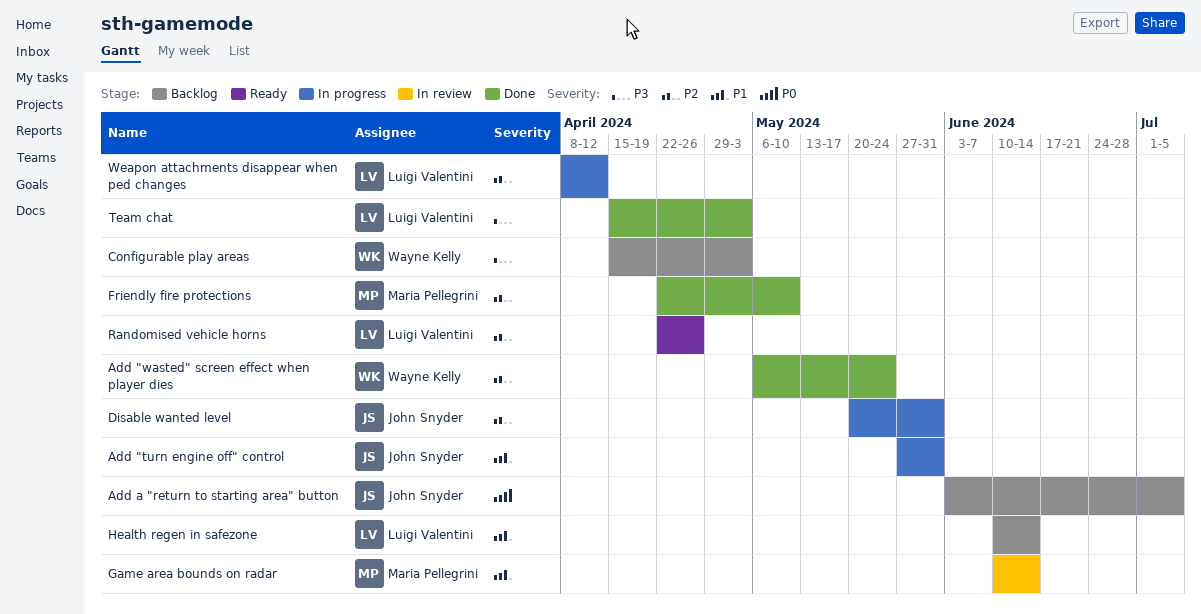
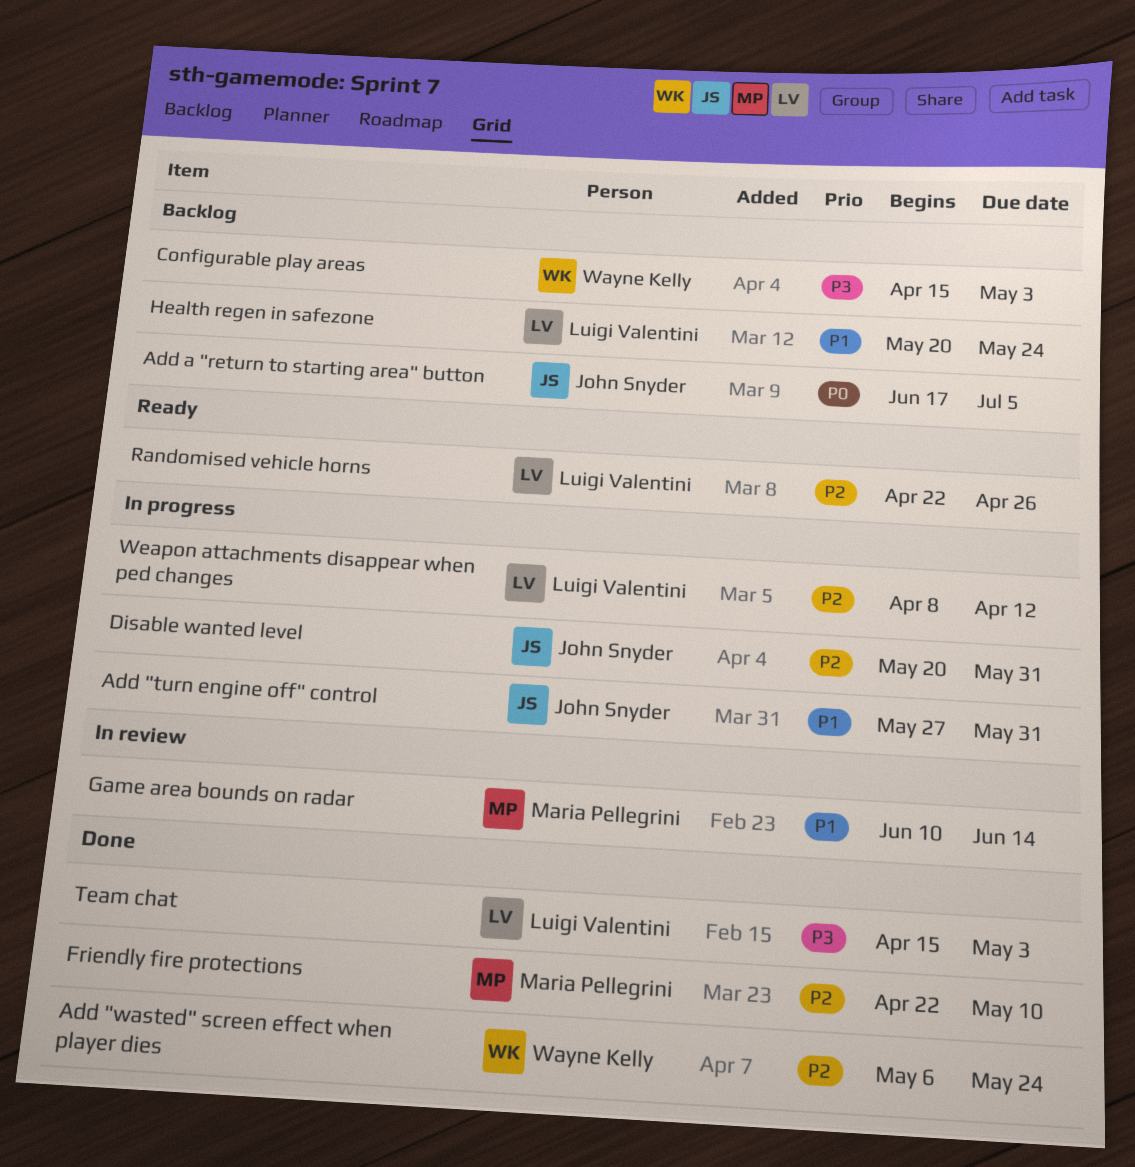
Add a "return to starting area" button, start: Jun 3 -> Jun 17
Health regen in safezone, start: Jun 10 -> May 20
Health regen in safezone, due: Jun 14 -> May 24

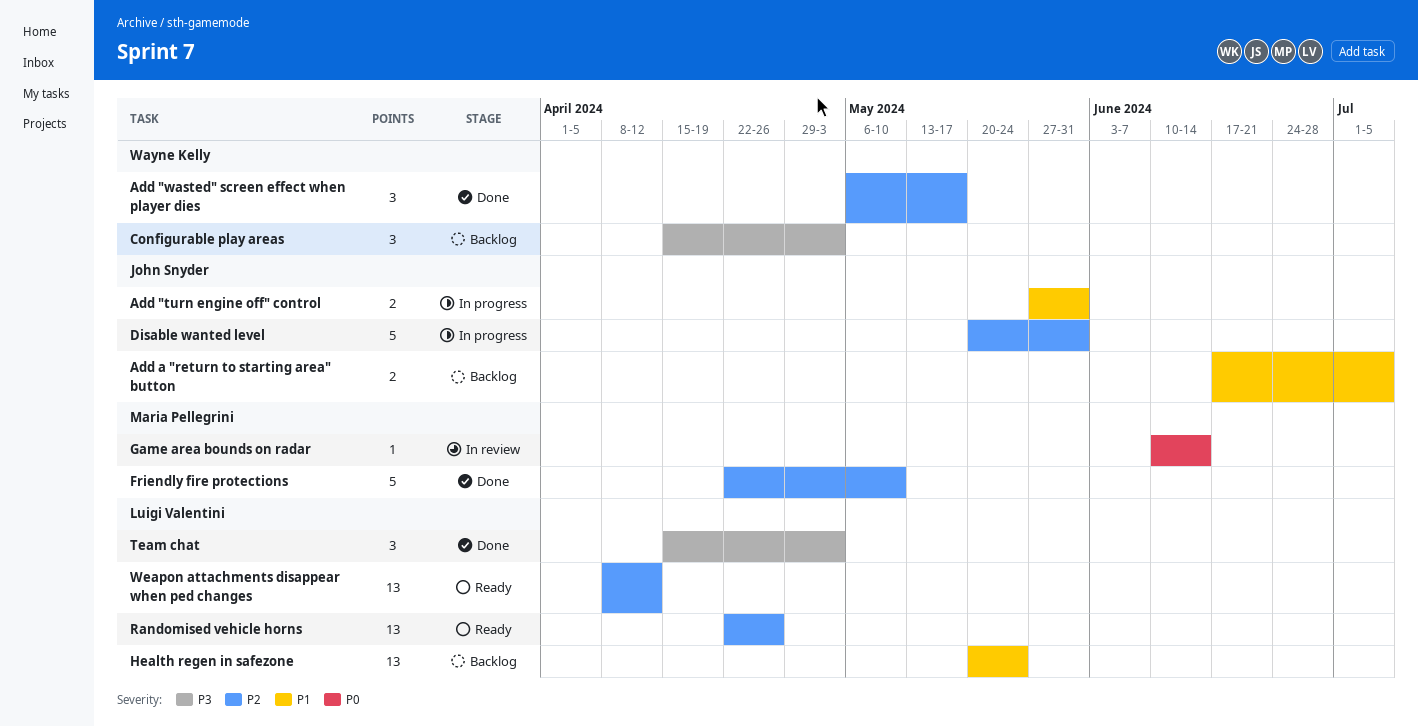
Add "wasted" screen effect when player dies, due: May 24 -> May 17
Add a "return to starting area" button, priority: P0 -> P1
Game area bounds on radar, priority: P1 -> P0
Weapon attachments disappear when ped changes, status: In progress -> Ready

